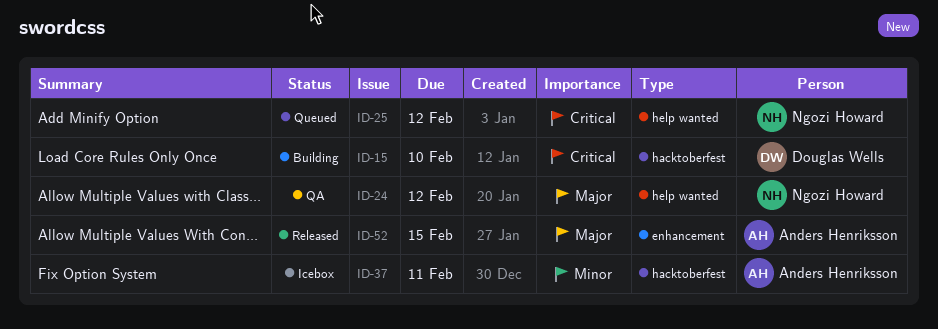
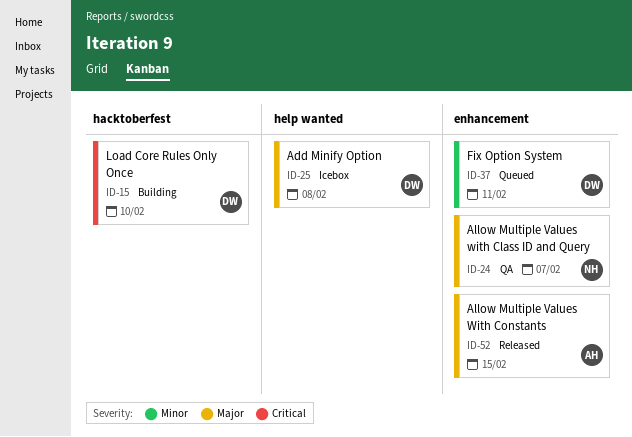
ID-24, label: help wanted -> enhancement
ID-24, due: Feb 12 -> Feb 7
ID-25, status: Queued -> Icebox
ID-25, owner: Ngozi Howard -> Douglas Wells
ID-25, priority: Critical -> Major
ID-25, due: Feb 12 -> Feb 8
ID-37, status: Icebox -> Queued
ID-37, owner: Anders Henriksson -> Douglas Wells
ID-37, label: hacktoberfest -> enhancement

